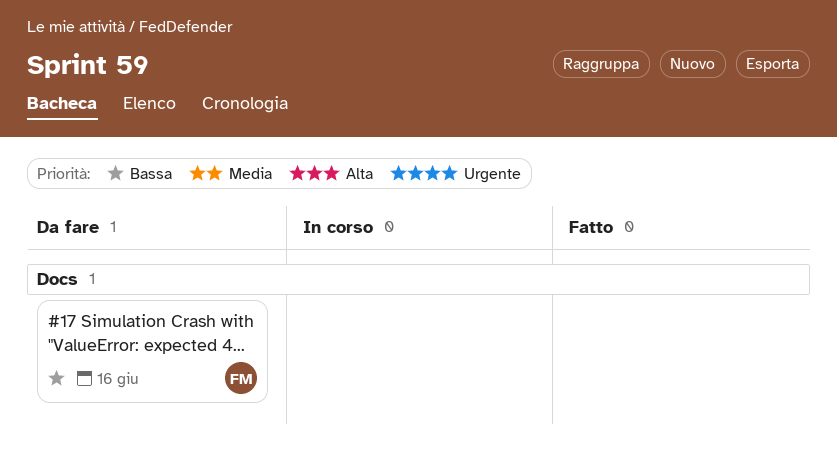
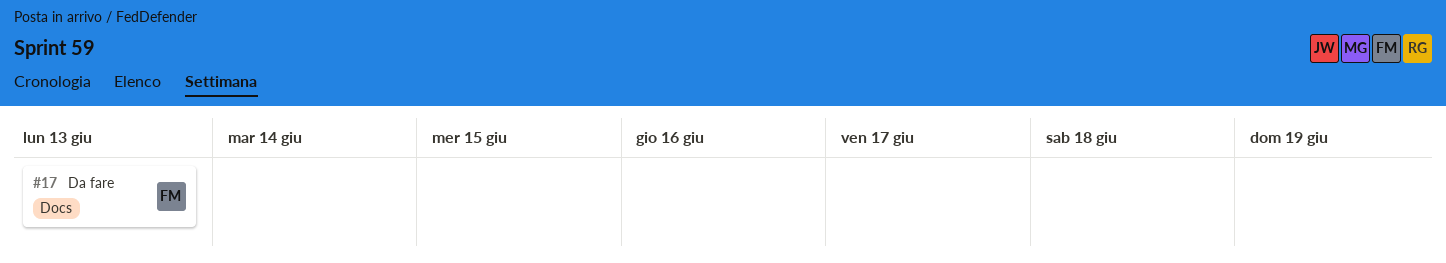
#17, due: Jun 16 -> Jun 13

